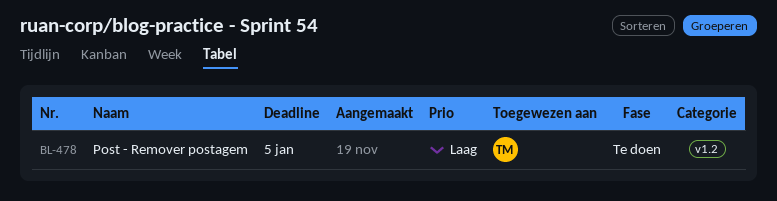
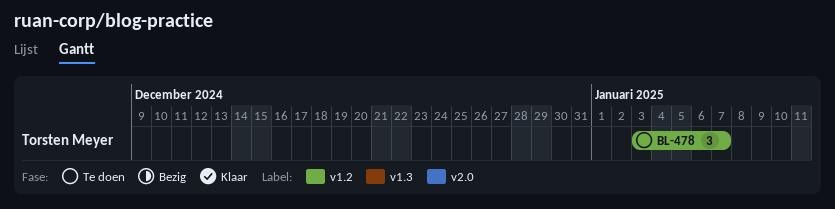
BL-478, due: Jan 5 -> Jan 7

